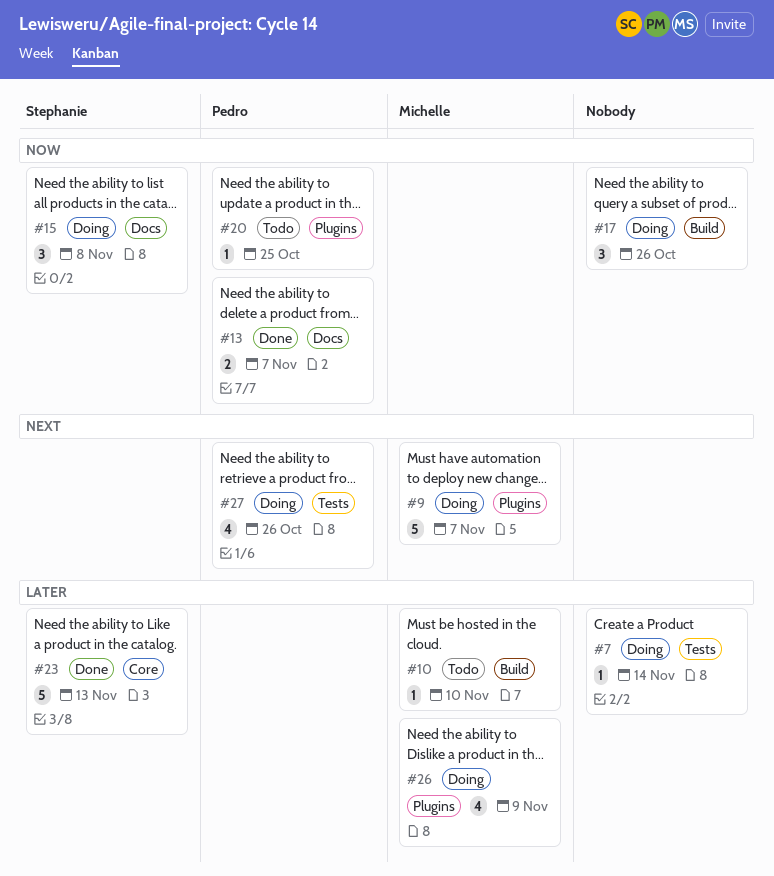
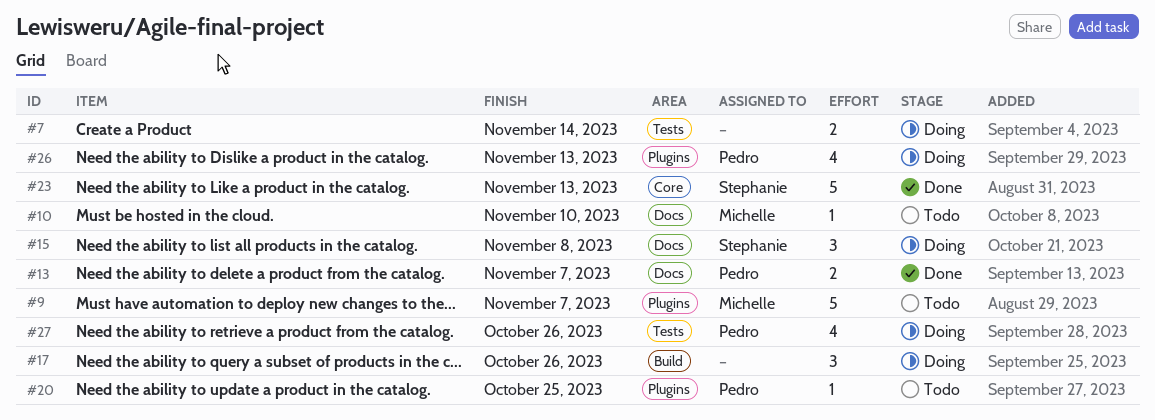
#7, estimate: 1 -> 2
#9, status: Doing -> Todo
#10, label: Build -> Docs
#26, owner: Michelle -> Pedro
#26, due: Nov 9 -> Nov 13

